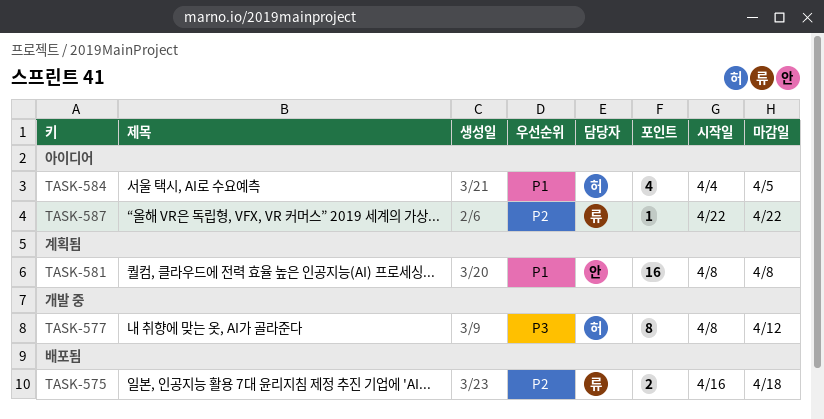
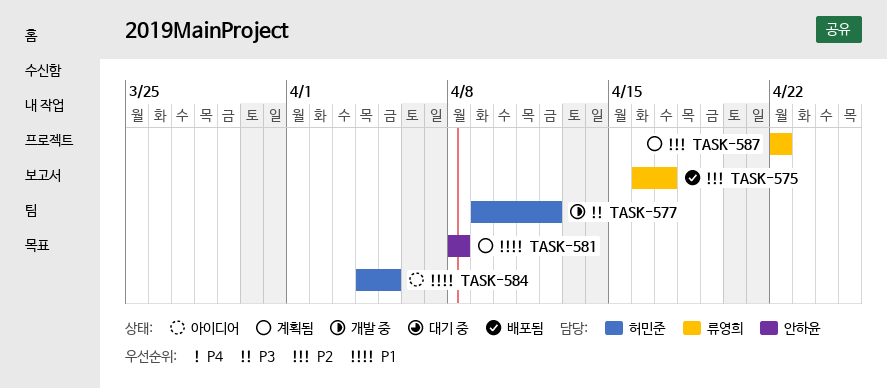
TASK-575, due: Apr 18 -> Apr 17
TASK-577, start: Apr 8 -> Apr 9
TASK-587, status: 아이디어 -> 계획됨

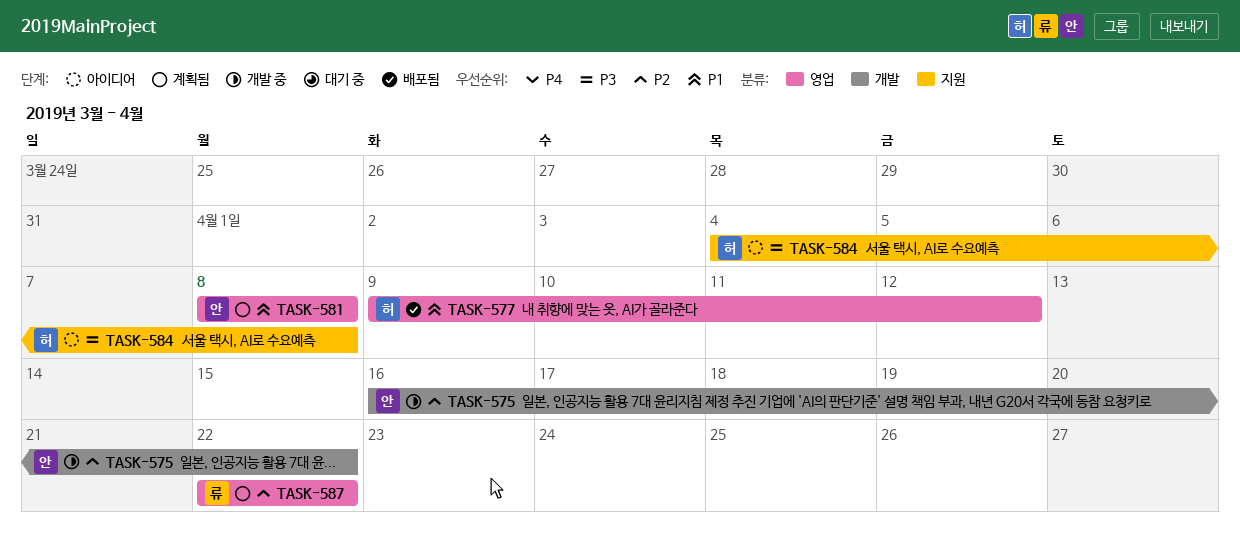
TASK-575, status: 배포됨 -> 개발 중
TASK-575, owner: 류영희 -> 안하윤
TASK-575, due: Apr 17 -> Apr 22
TASK-577, status: 개발 중 -> 배포됨
TASK-577, priority: P3 -> P1
TASK-584, priority: P1 -> P3
TASK-584, due: Apr 5 -> Apr 8

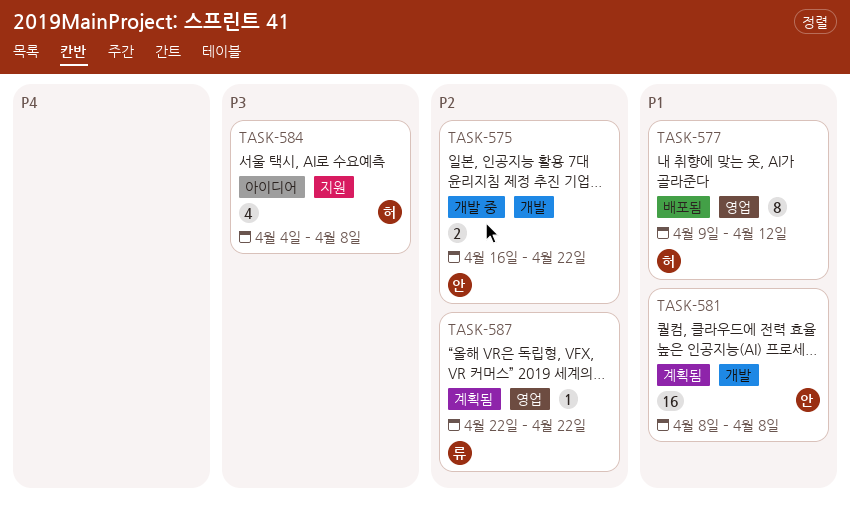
TASK-581, label: 영업 -> 개발

